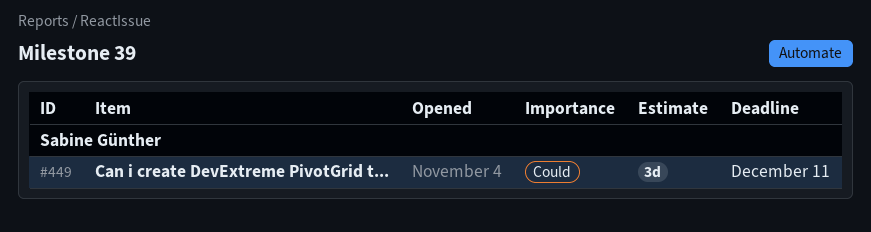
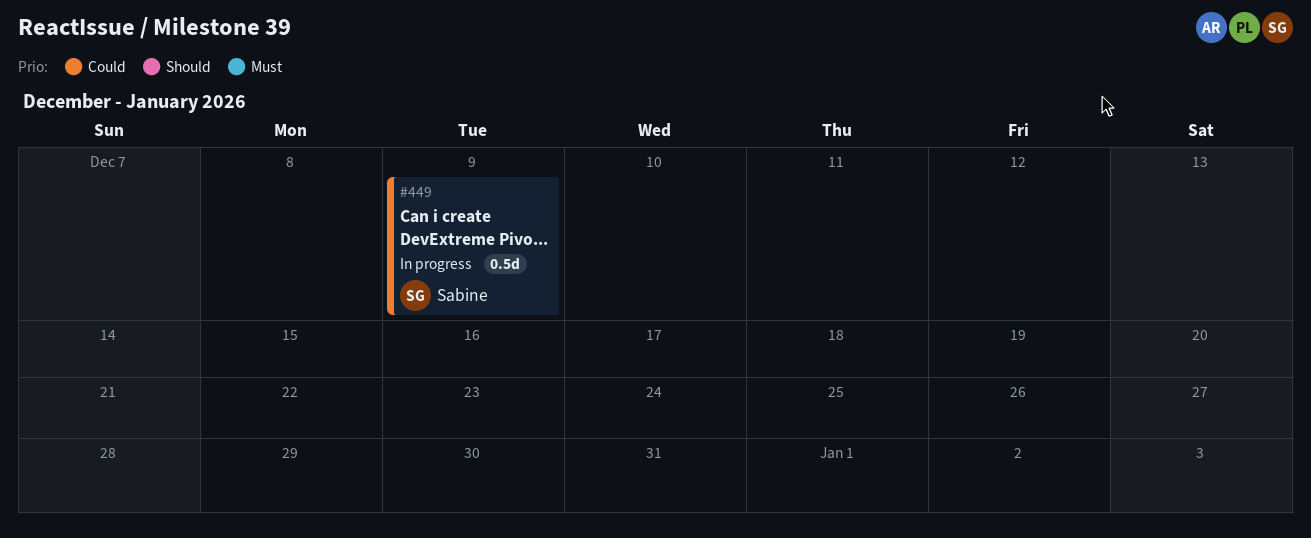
#449, estimate: 3d -> 0.5d
#449, due: Dec 11 -> Dec 9

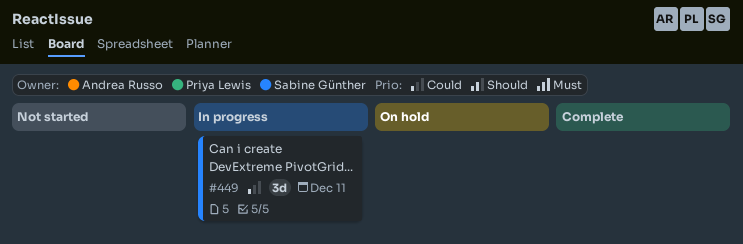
#449, estimate: 0.5d -> 3d
#449, due: Dec 9 -> Dec 11

